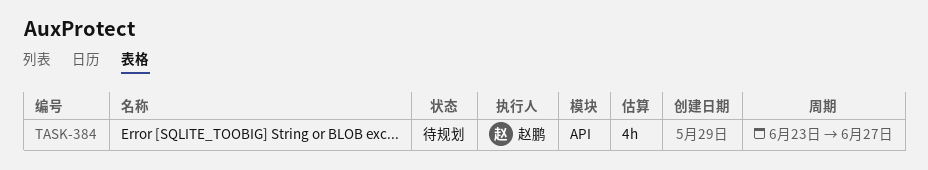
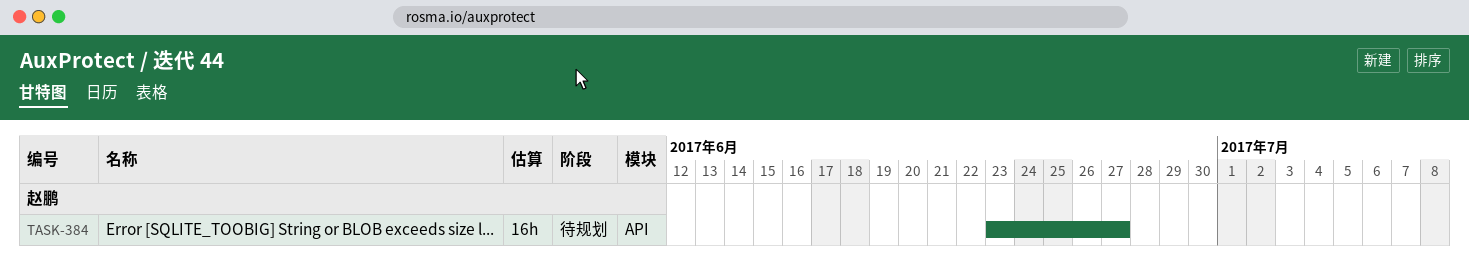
TASK-384, estimate: 4h -> 16h

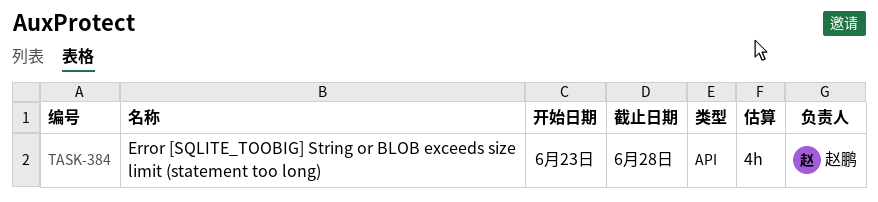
TASK-384, estimate: 16h -> 4h
TASK-384, due: Jun 27 -> Jun 28

